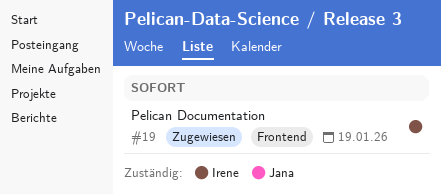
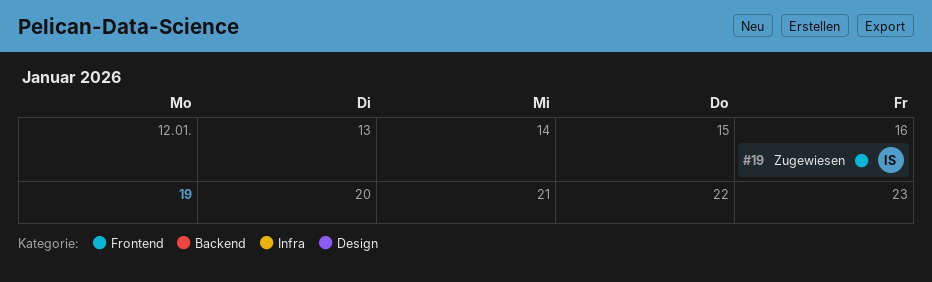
#19, due: Jan 19 -> Jan 16

